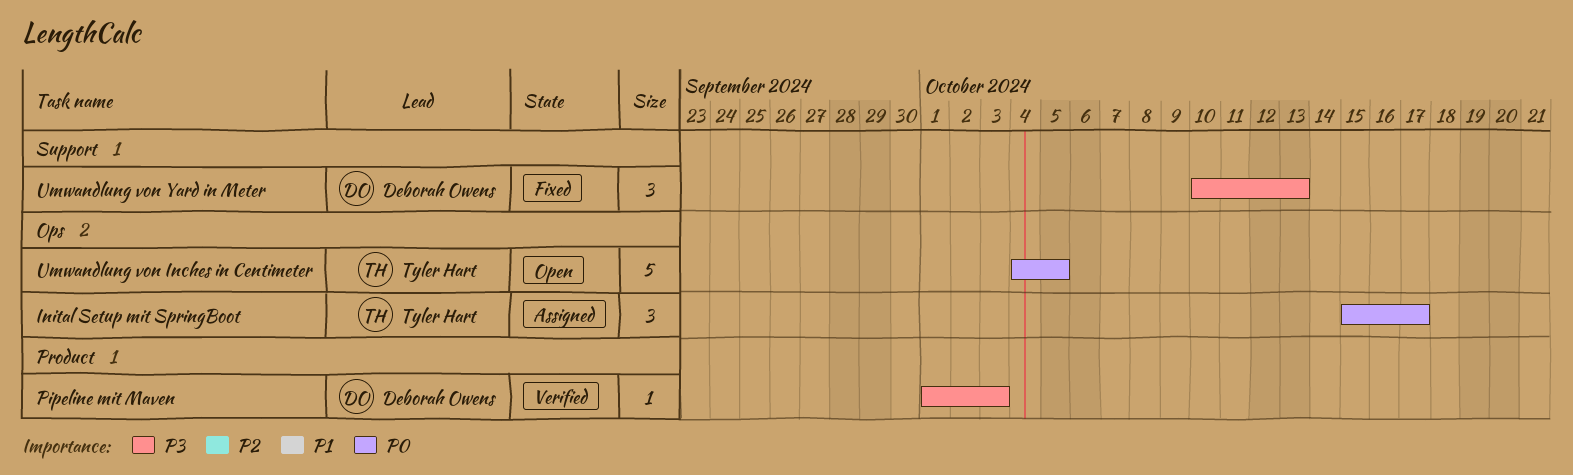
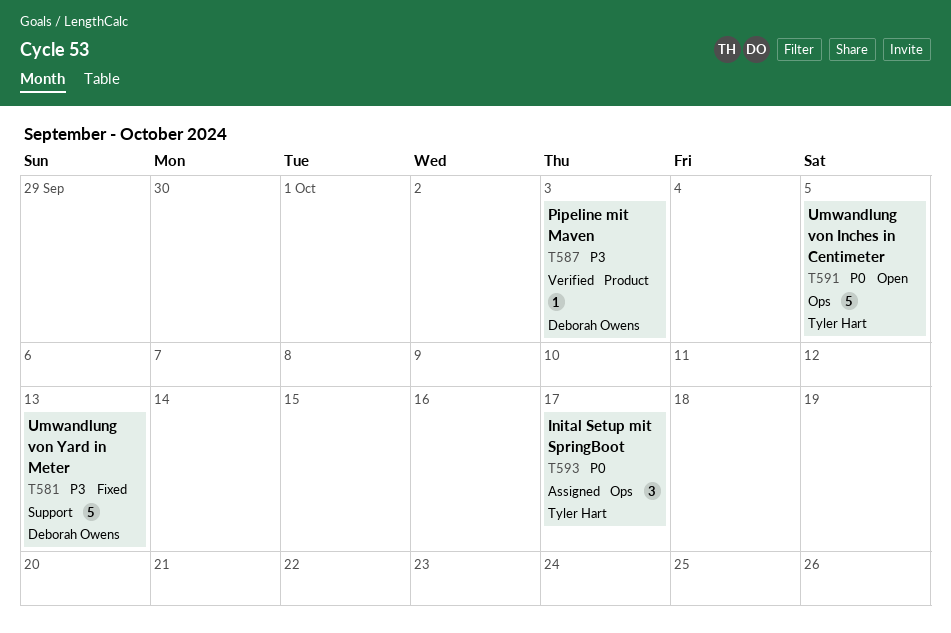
Umwandlung von Yard in Meter, estimate: 3 -> 5

